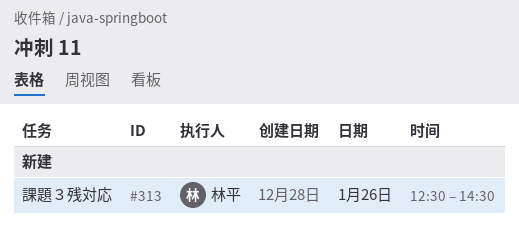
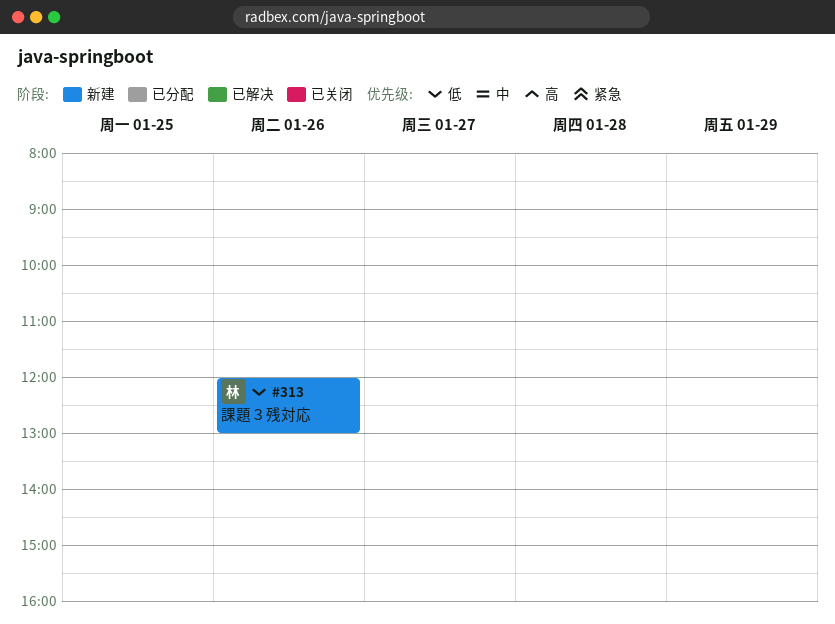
#313, begins: 12:30 -> 12:00
#313, ends: 14:30 -> 13:00

